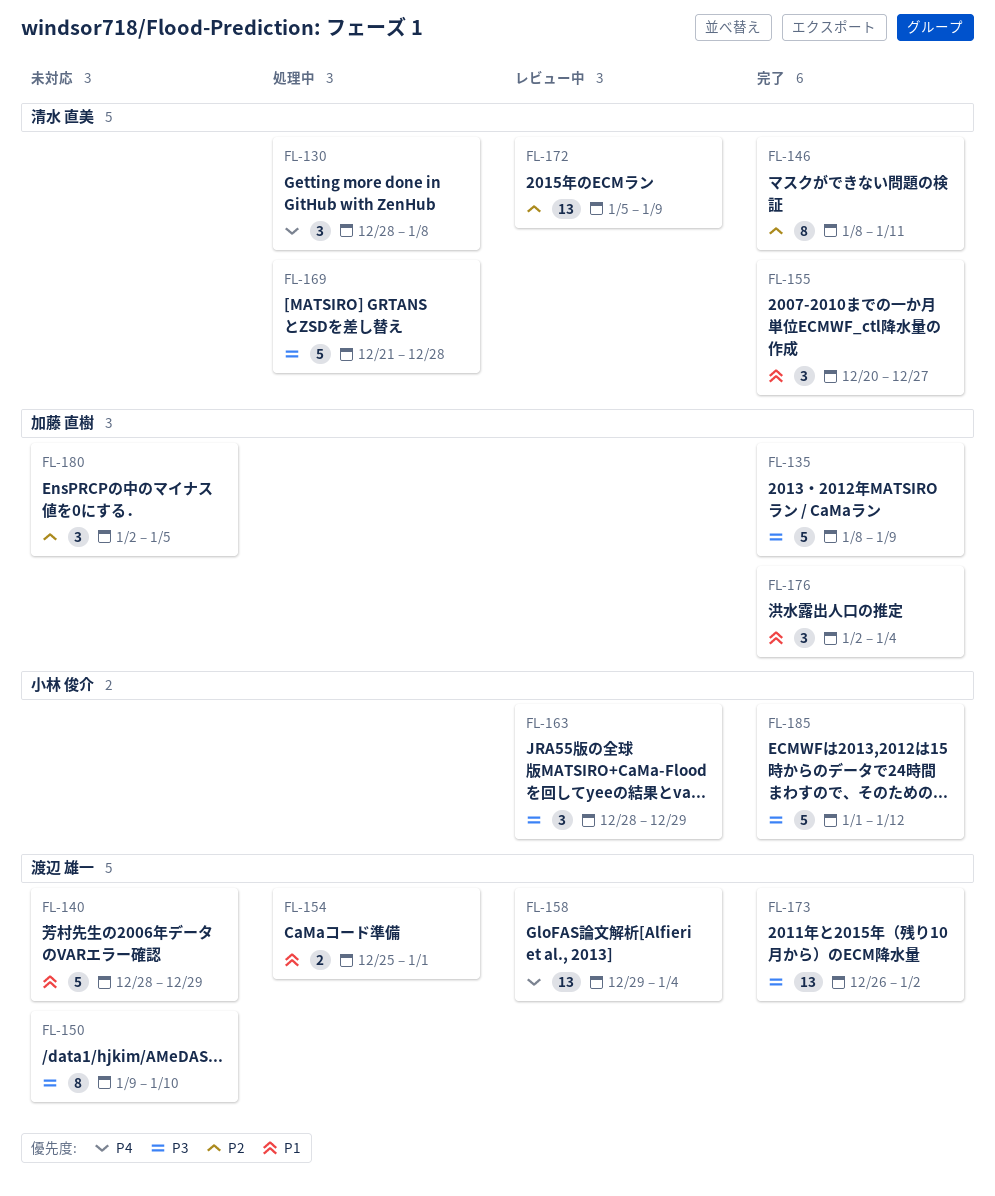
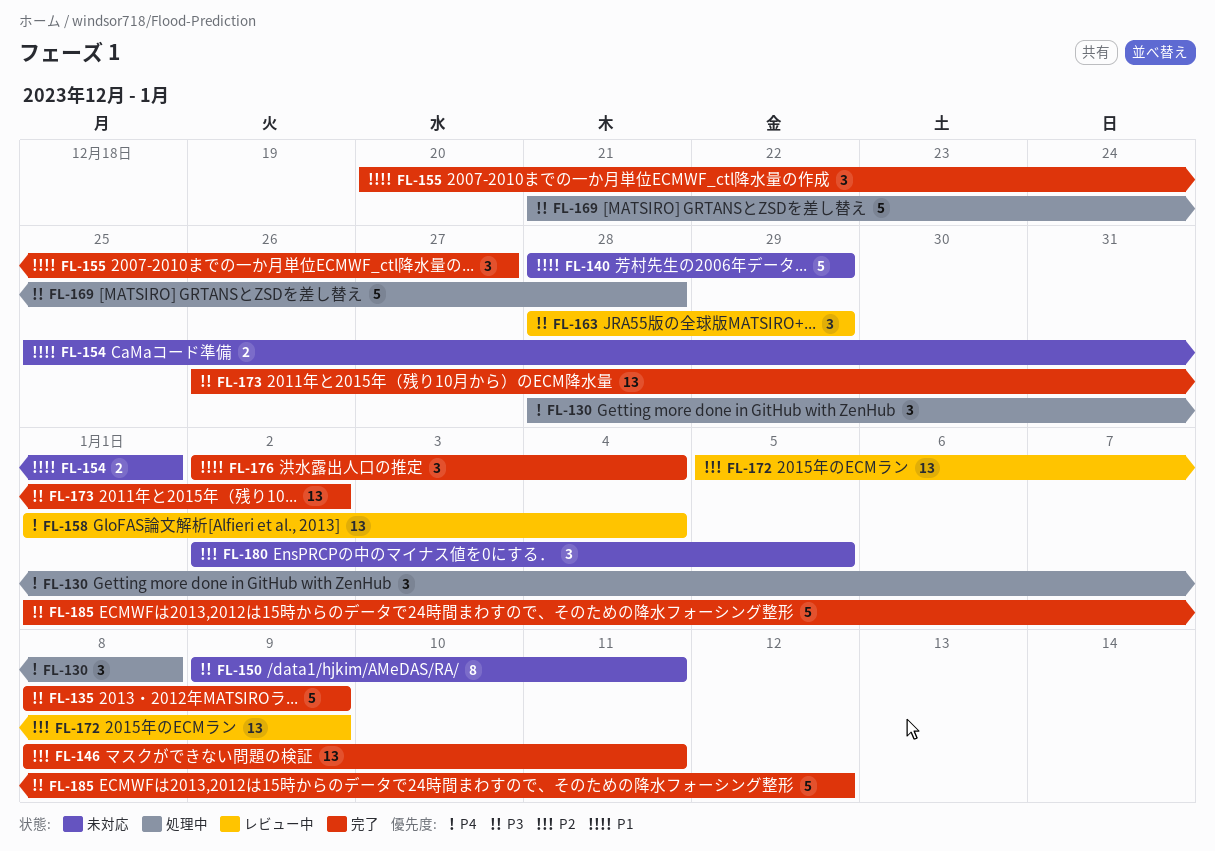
FL-146, estimate: 8 -> 13
FL-150, due: Jan 10 -> Jan 11
FL-154, status: 処理中 -> 未対応
FL-158, start: Dec 29 -> Jan 1

